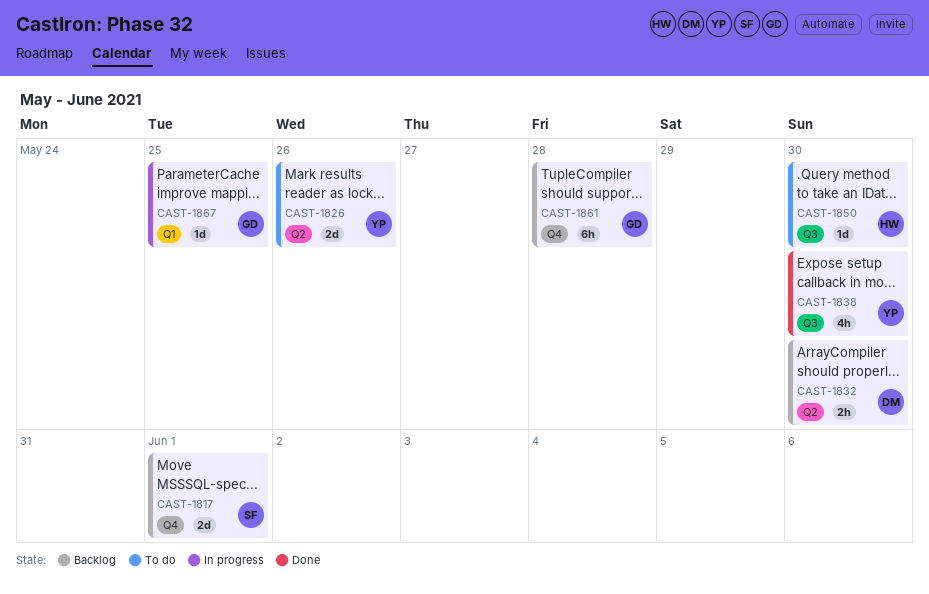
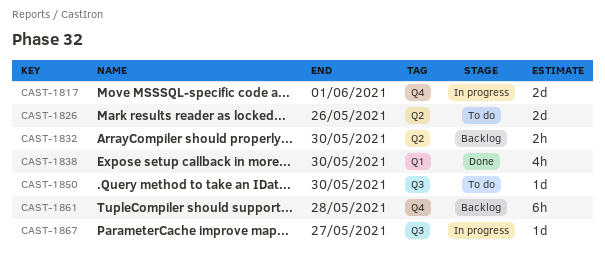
CAST-1817, status: Backlog -> In progress
CAST-1838, label: Q3 -> Q1
CAST-1867, label: Q1 -> Q3
CAST-1867, due: May 25 -> May 27

